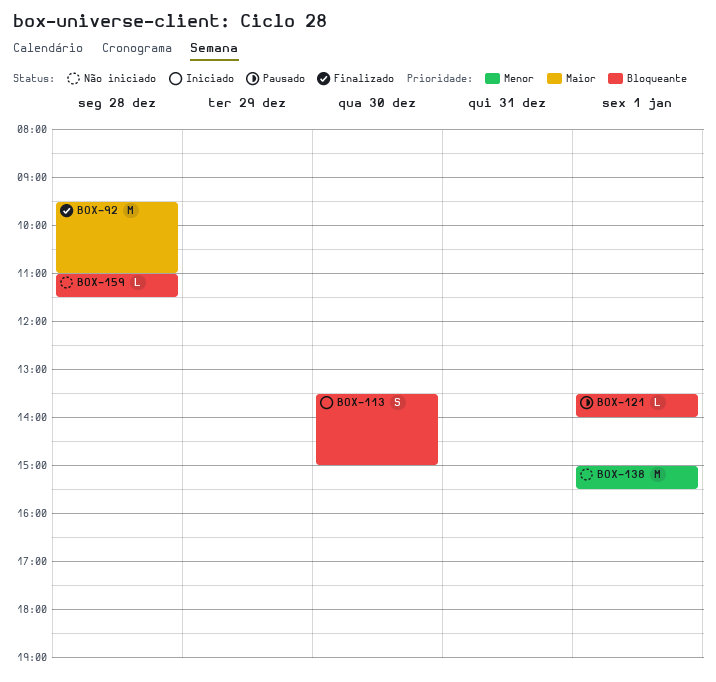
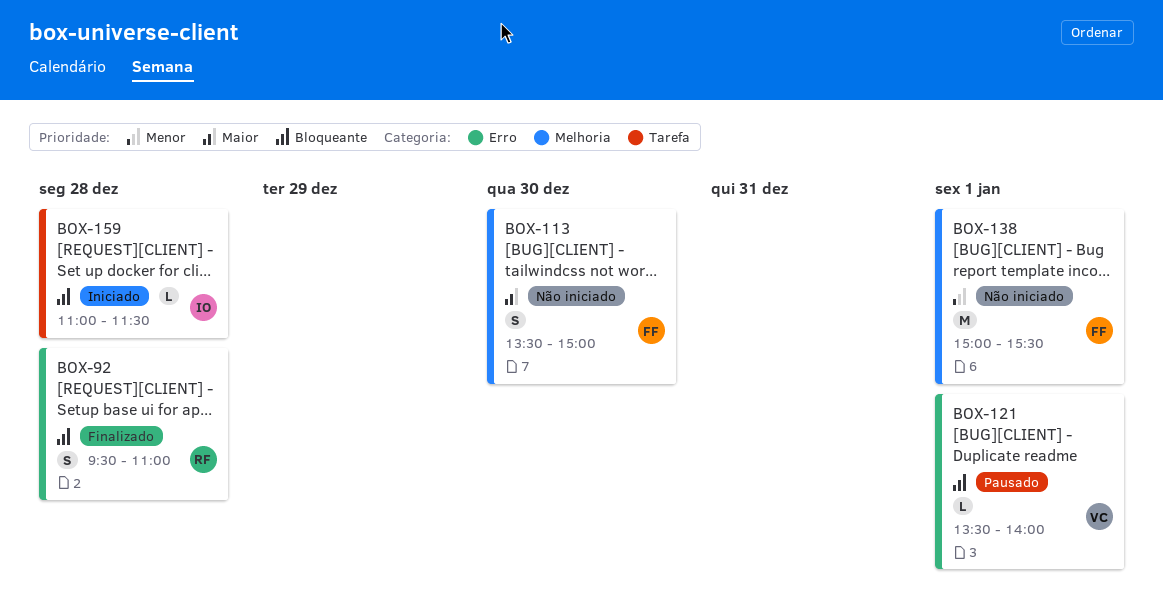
BOX-92, priority: Maior -> Bloqueante
BOX-92, estimate: M -> S
BOX-113, status: Iniciado -> Não iniciado
BOX-113, priority: Bloqueante -> Maior
BOX-159, status: Não iniciado -> Iniciado

